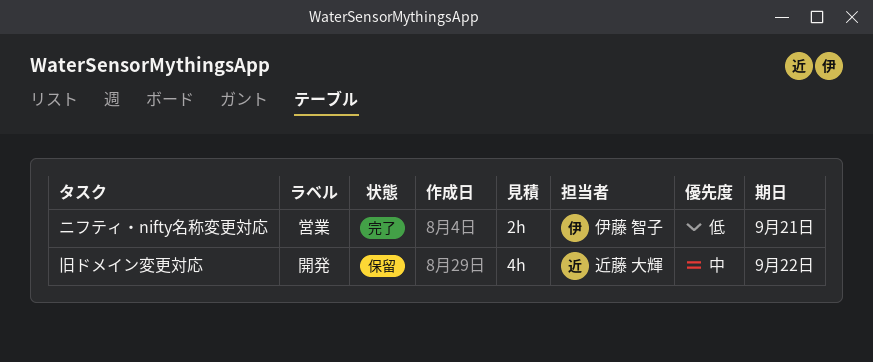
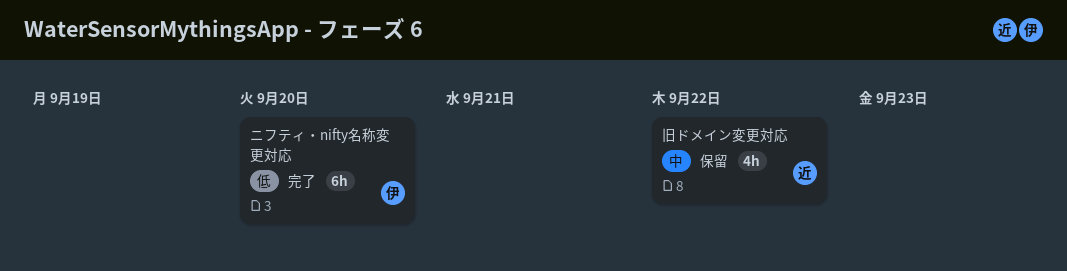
ニフティ・nifty名称変更対応, estimate: 2h -> 6h
ニフティ・nifty名称変更対応, due: Sep 21 -> Sep 20

